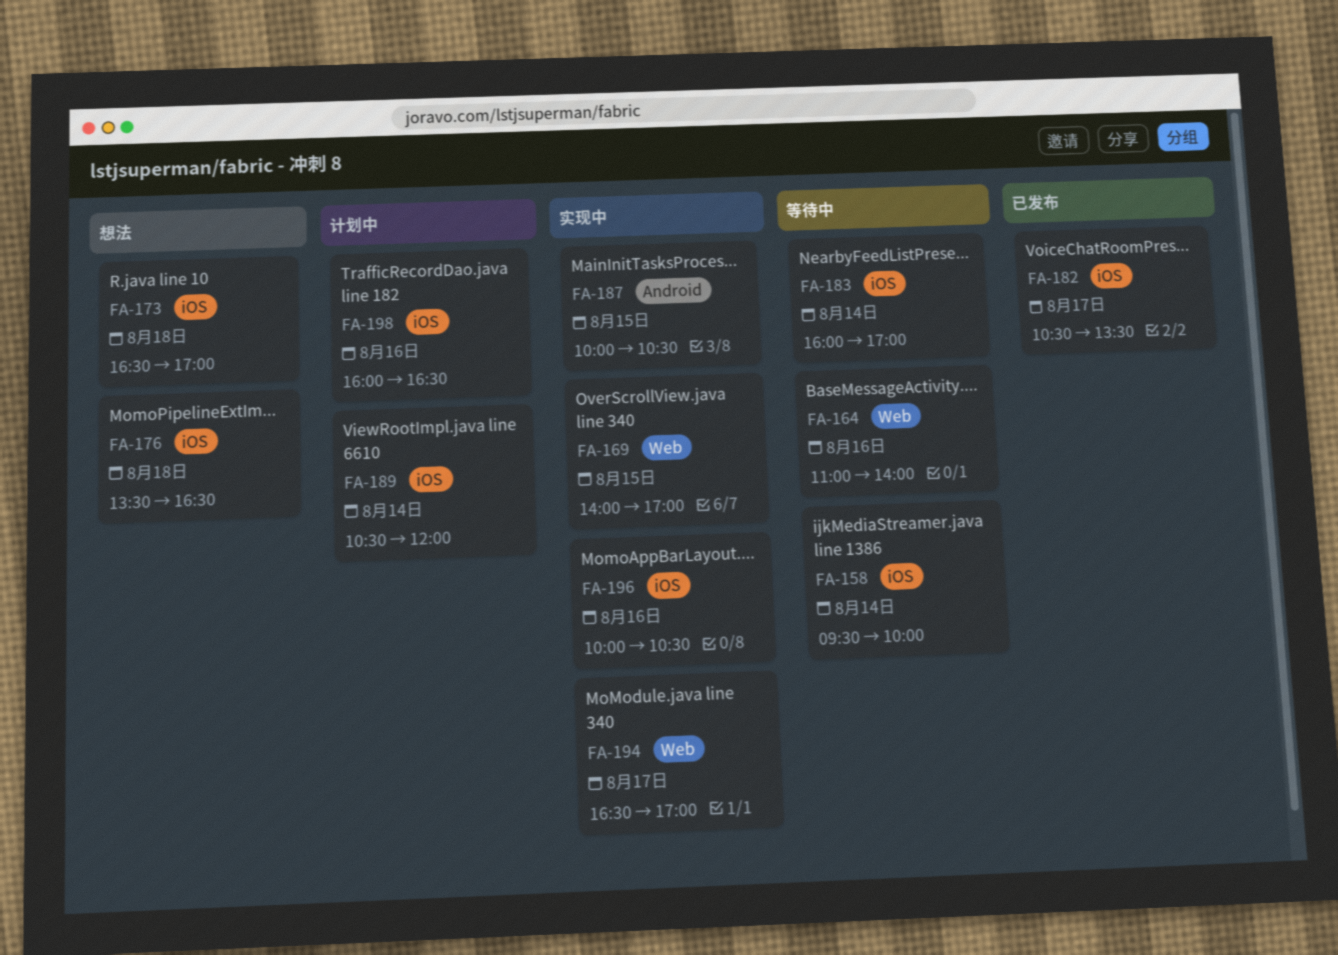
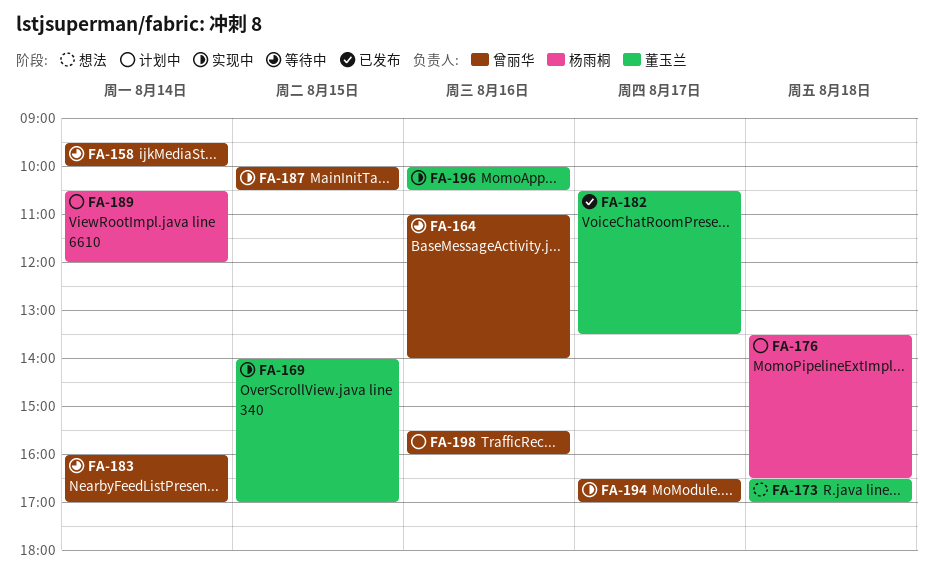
FA-176, status: 想法 -> 计划中
FA-198, begins: 16:00 -> 15:30
FA-198, ends: 16:30 -> 16:00

